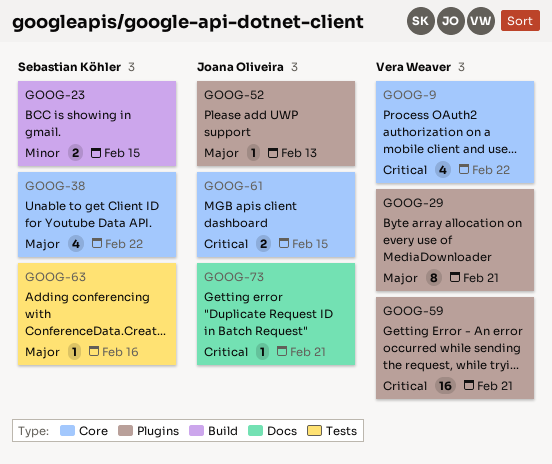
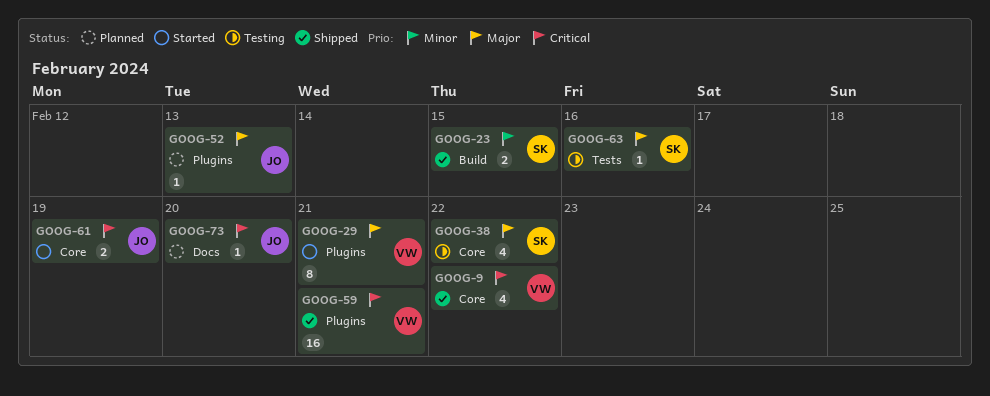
GOOG-61, due: Feb 15 -> Feb 19
GOOG-73, due: Feb 21 -> Feb 20

